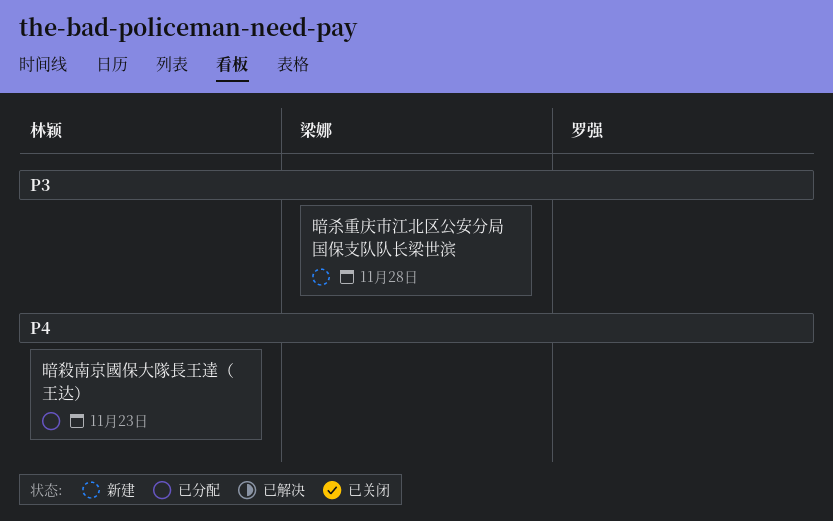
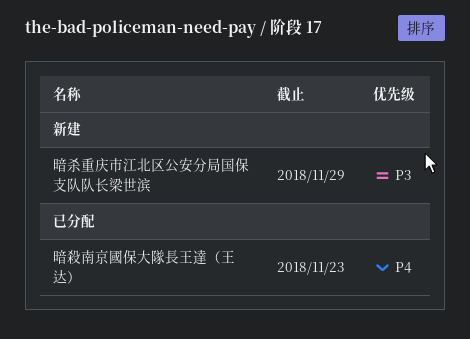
暗杀重庆市江北区公安分局国保支队队长梁世滨, due: Nov 28 -> Nov 29

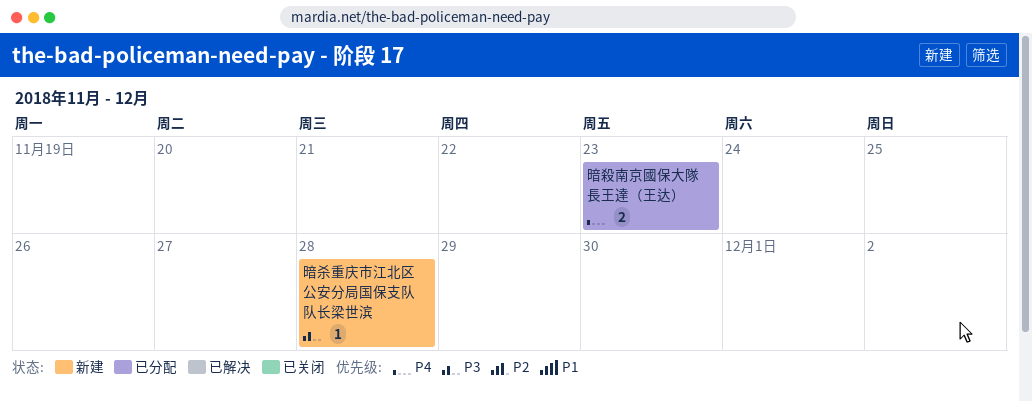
暗杀重庆市江北区公安分局国保支队队长梁世滨, due: Nov 29 -> Nov 28

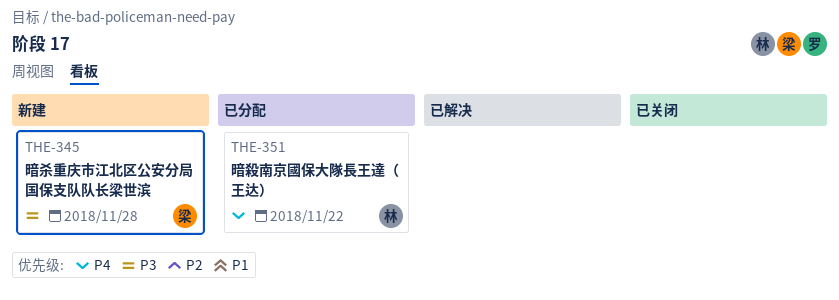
暗殺南京國保大隊長王達（王达）, due: Nov 23 -> Nov 22

